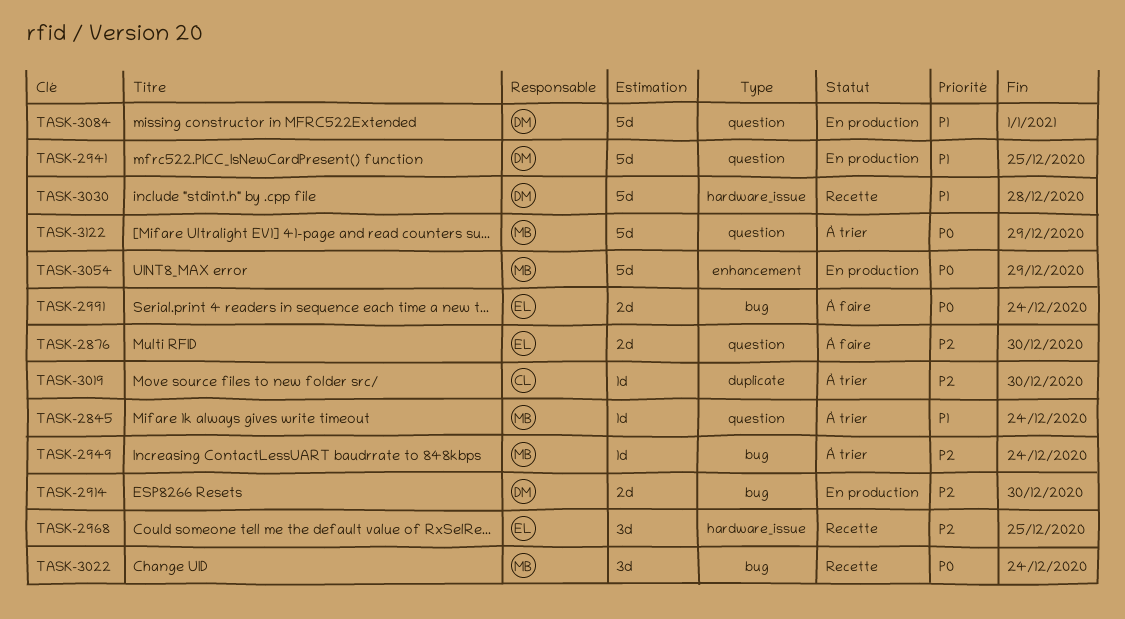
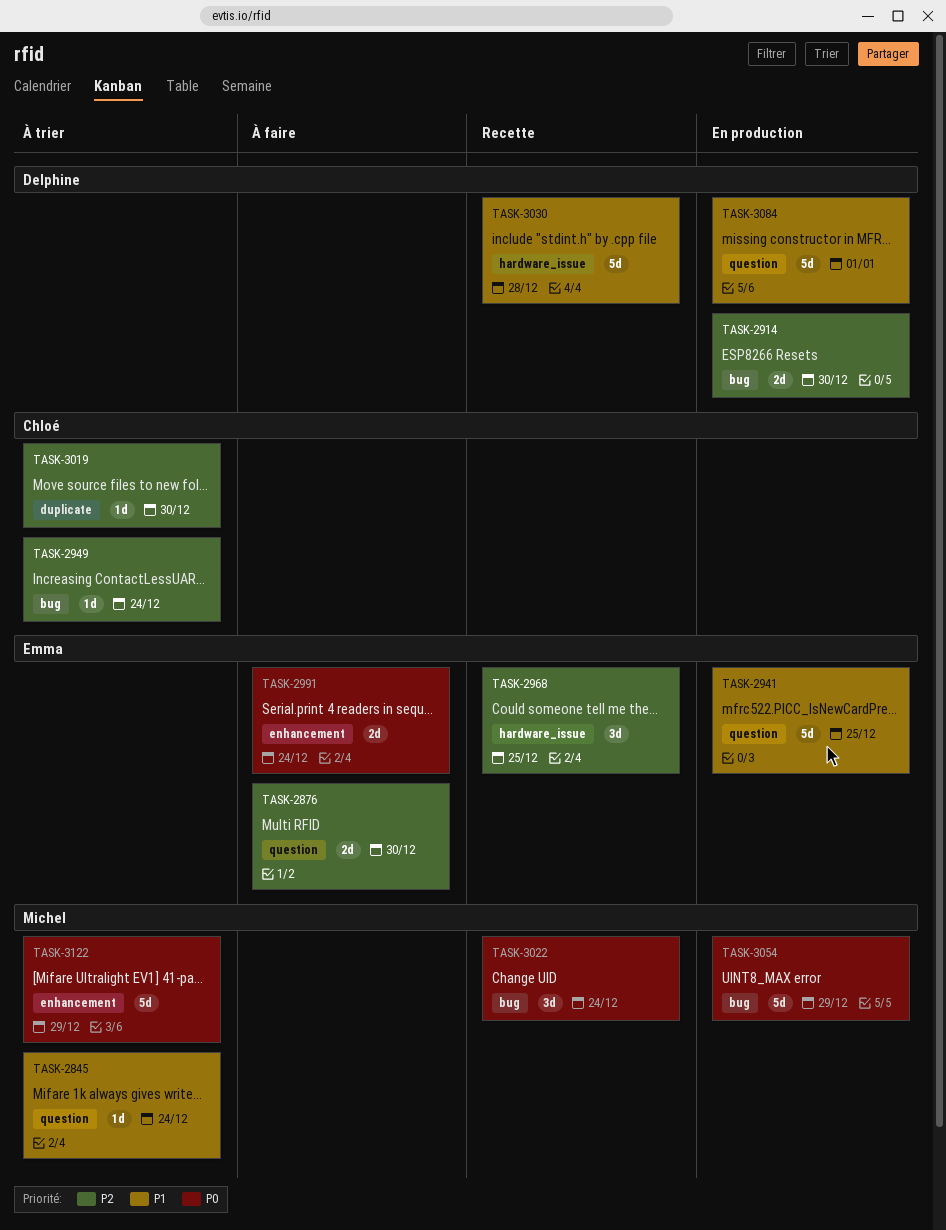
TASK-2941, owner: Delphine -> Emma
TASK-2949, owner: Michel -> Chloé
TASK-2991, label: bug -> enhancement
TASK-3054, label: enhancement -> bug
TASK-3122, label: question -> enhancement

